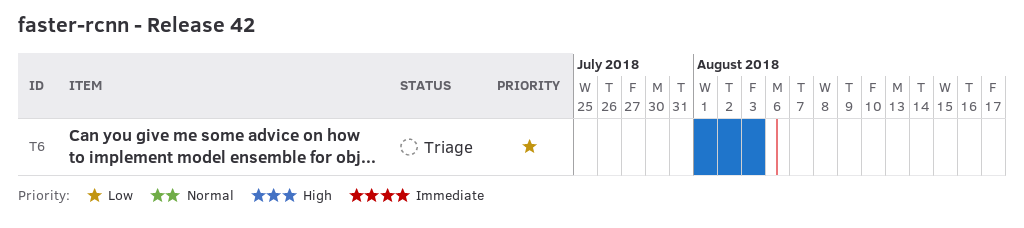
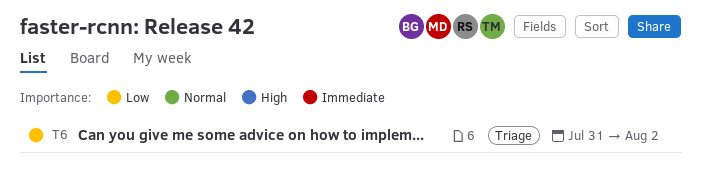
T6, start: Aug 1 -> Jul 31
T6, due: Aug 3 -> Aug 2

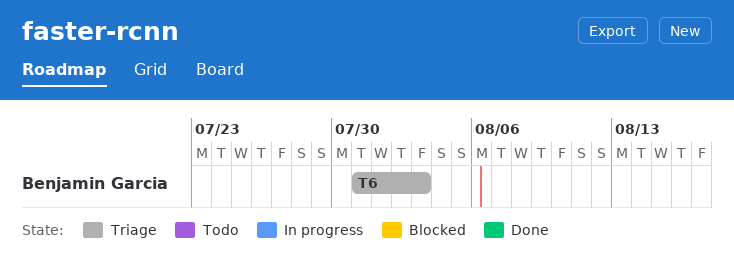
T6, due: Aug 2 -> Aug 3

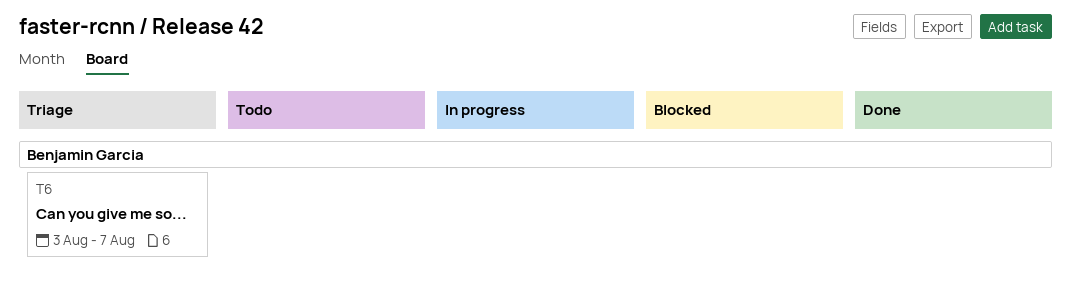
T6, start: Jul 31 -> Aug 3
T6, due: Aug 3 -> Aug 7

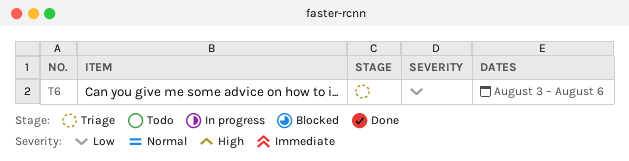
T6, due: Aug 7 -> Aug 6

